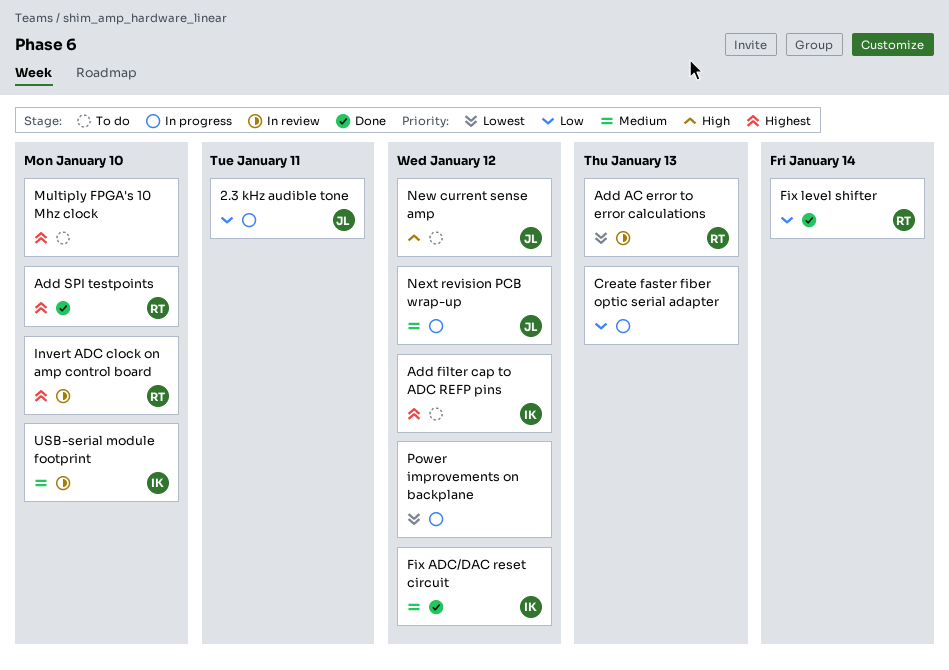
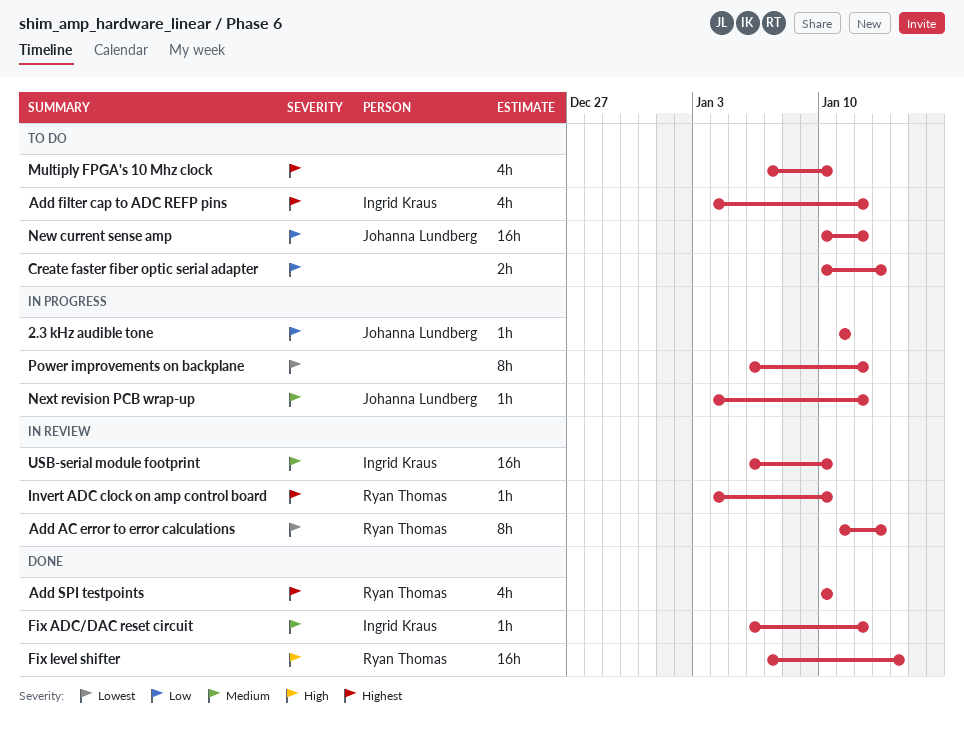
Create faster fiber optic serial adapter, status: In progress -> To do
Fix level shifter, priority: Low -> High
New current sense amp, priority: High -> Low

